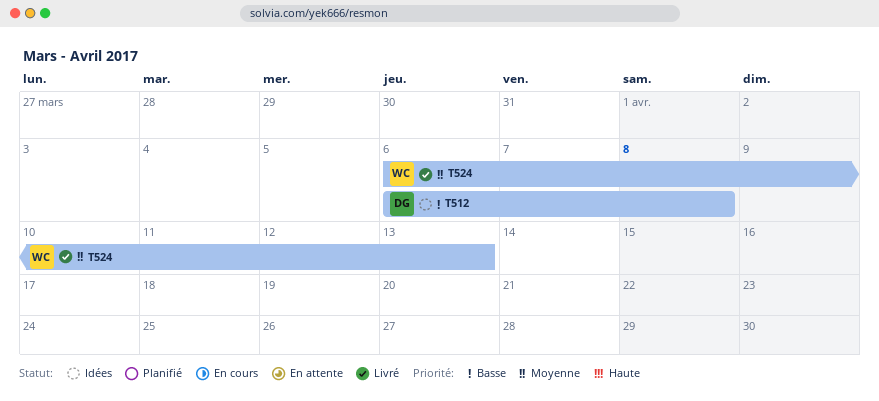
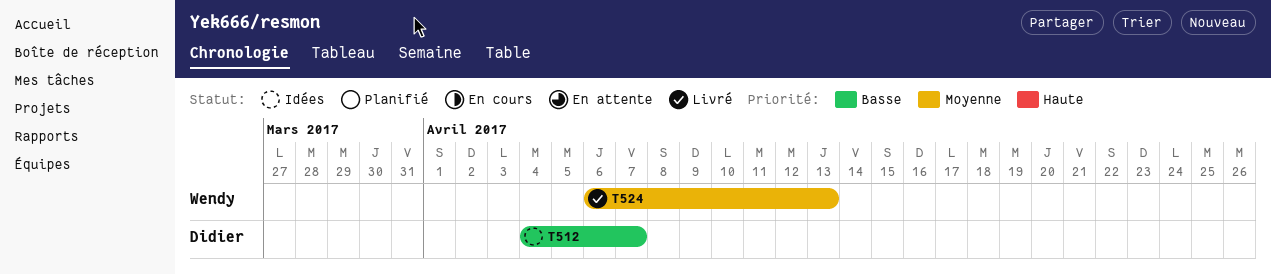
T512, start: Apr 6 -> Apr 4
T512, due: Apr 8 -> Apr 7

